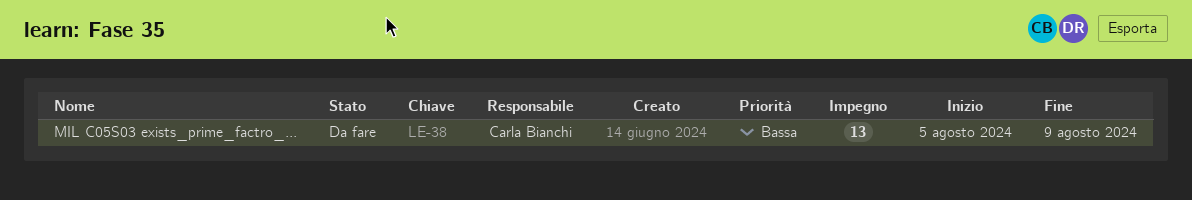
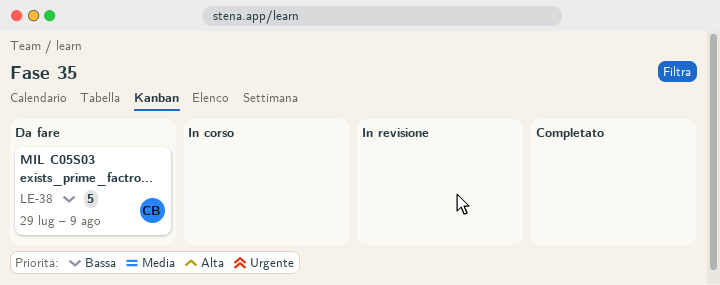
LE-38, estimate: 13 -> 5
LE-38, start: Aug 5 -> Jul 29

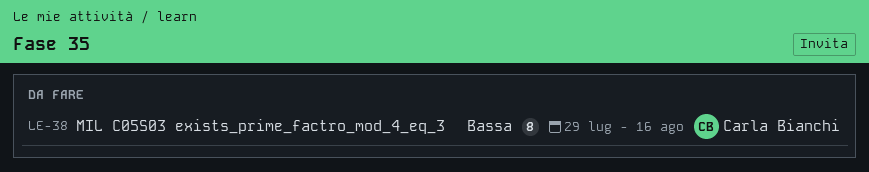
LE-38, estimate: 5 -> 8
LE-38, due: Aug 9 -> Aug 16

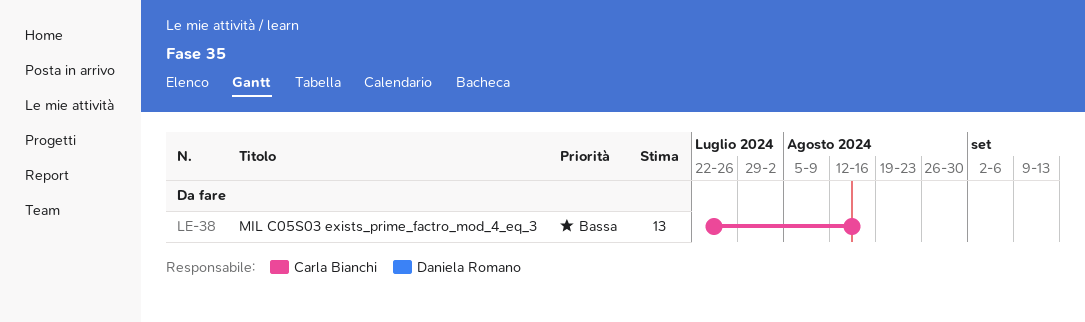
LE-38, estimate: 8 -> 13
LE-38, start: Jul 29 -> Jul 22

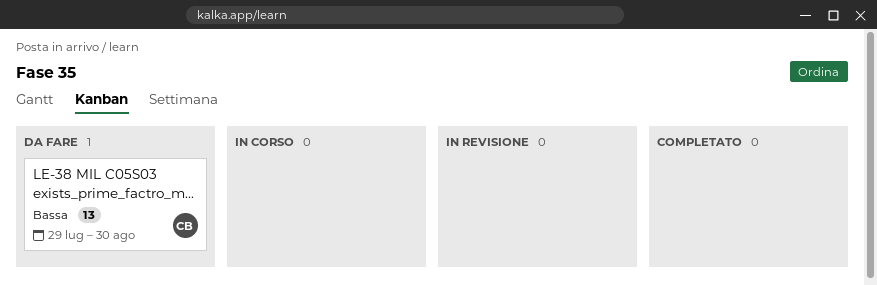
LE-38, start: Jul 22 -> Jul 29
LE-38, due: Aug 16 -> Aug 30

